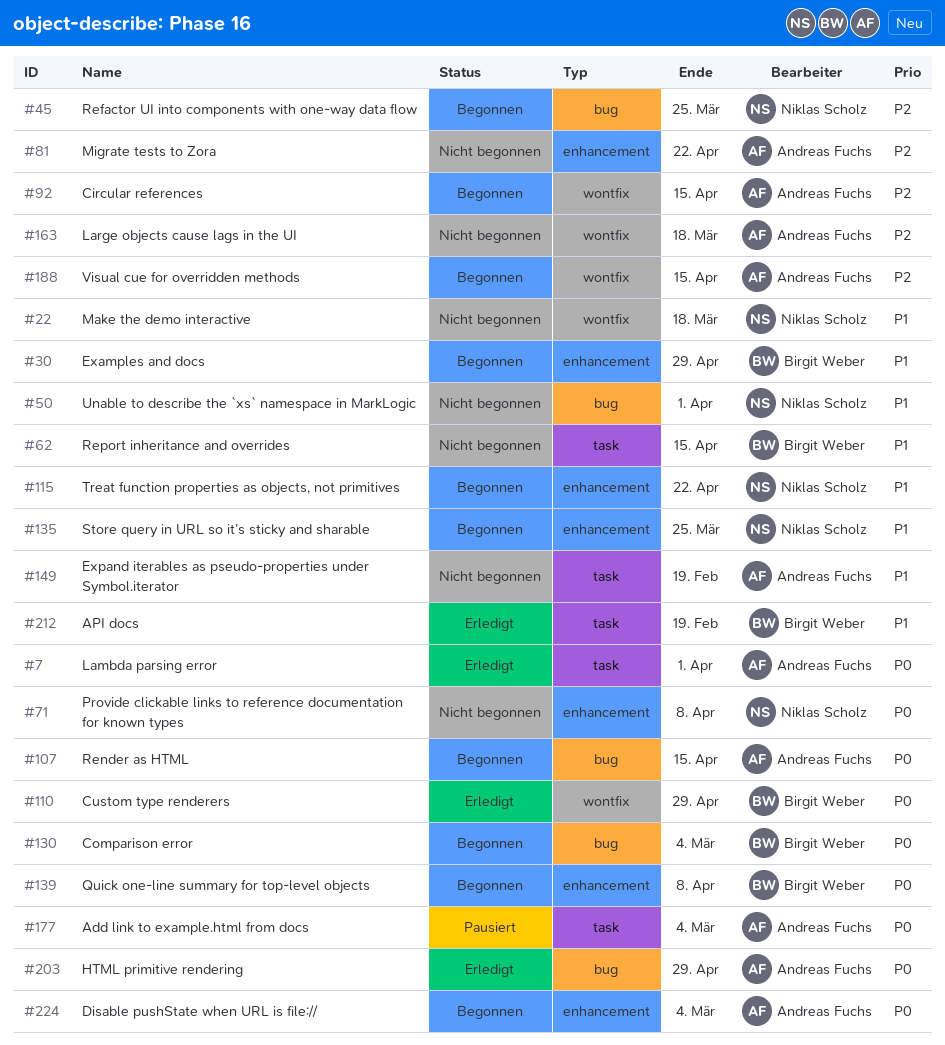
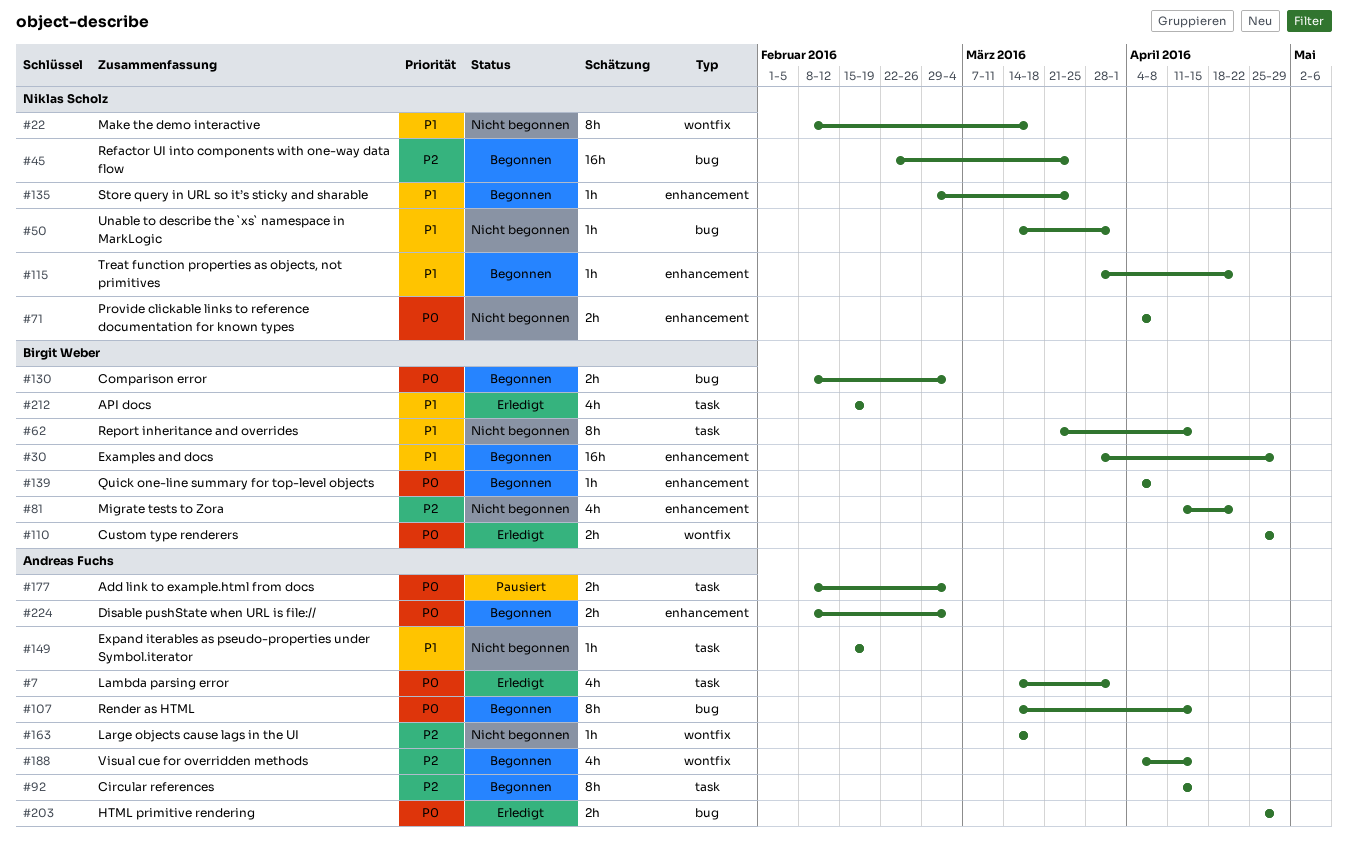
#81, owner: Andreas Fuchs -> Birgit Weber
#92, label: wontfix -> task

